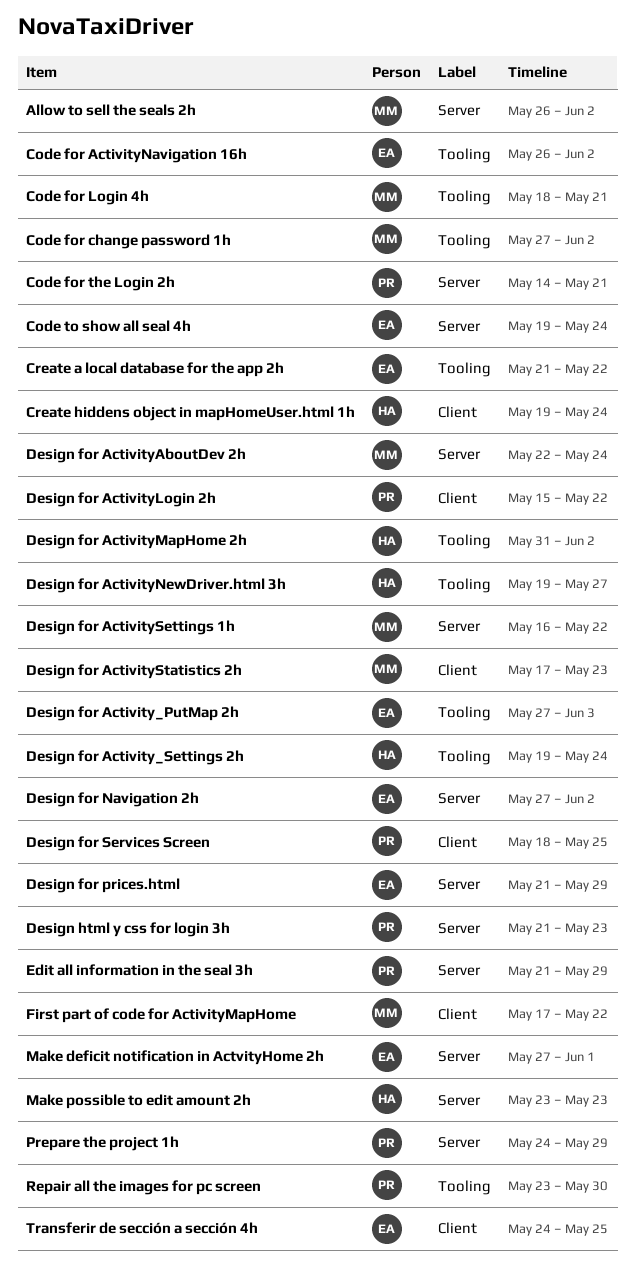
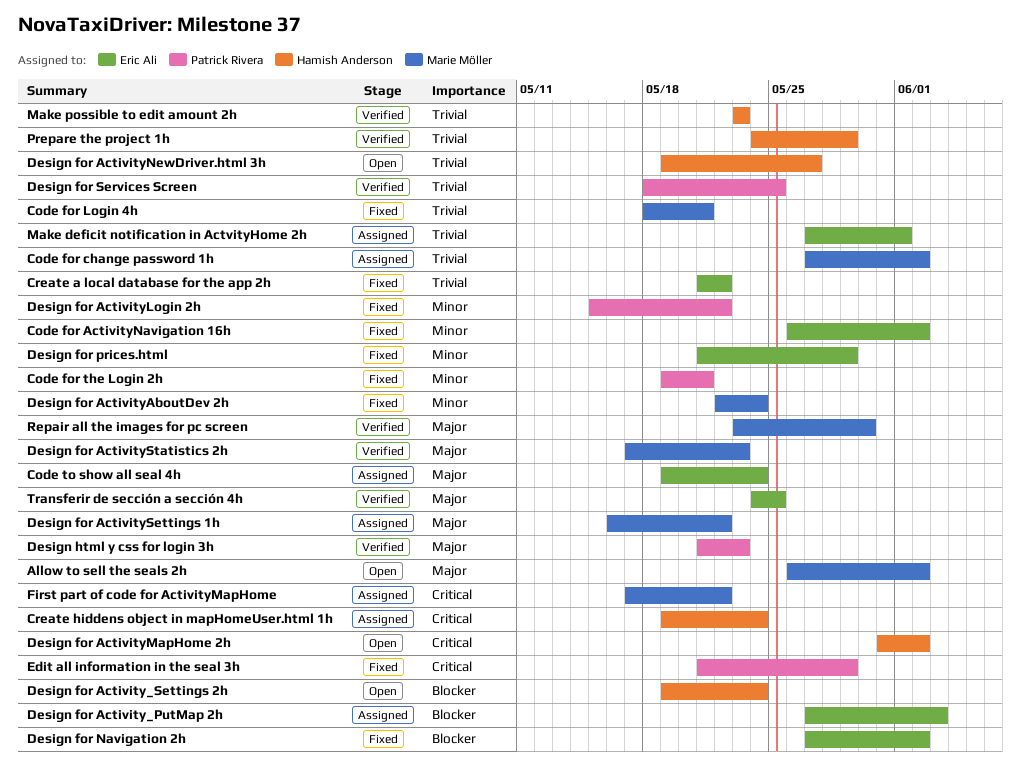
Code for the Login 2h, start: May 14 -> May 19
Prepare the project 1h, owner: Patrick Rivera -> Hamish Anderson
Repair all the images for pc screen, owner: Patrick Rivera -> Marie Möller

